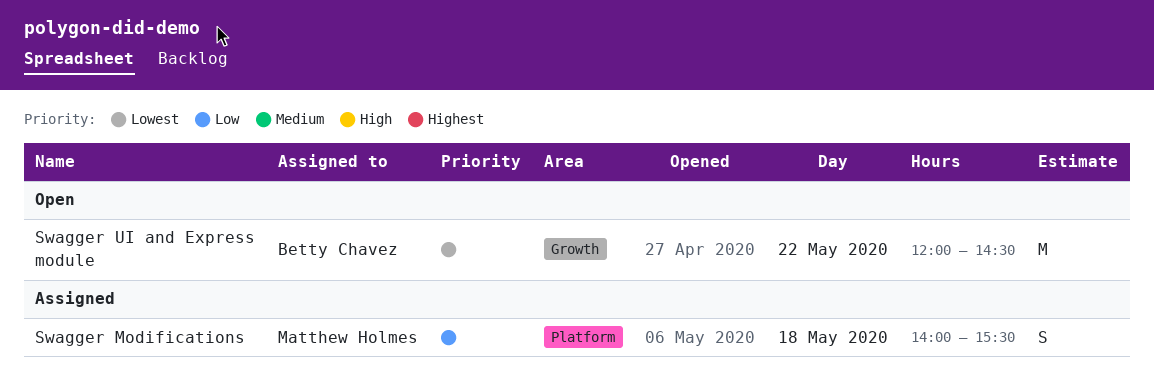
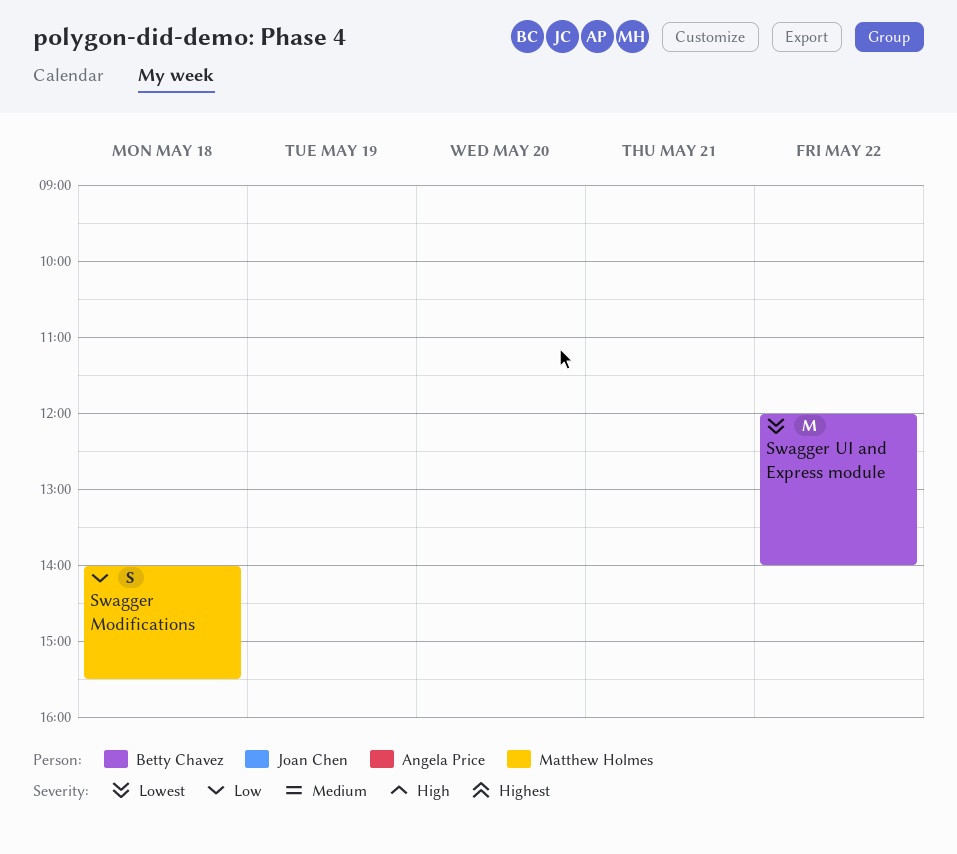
Swagger UI and Express module, ends: 14:30 -> 14:00

